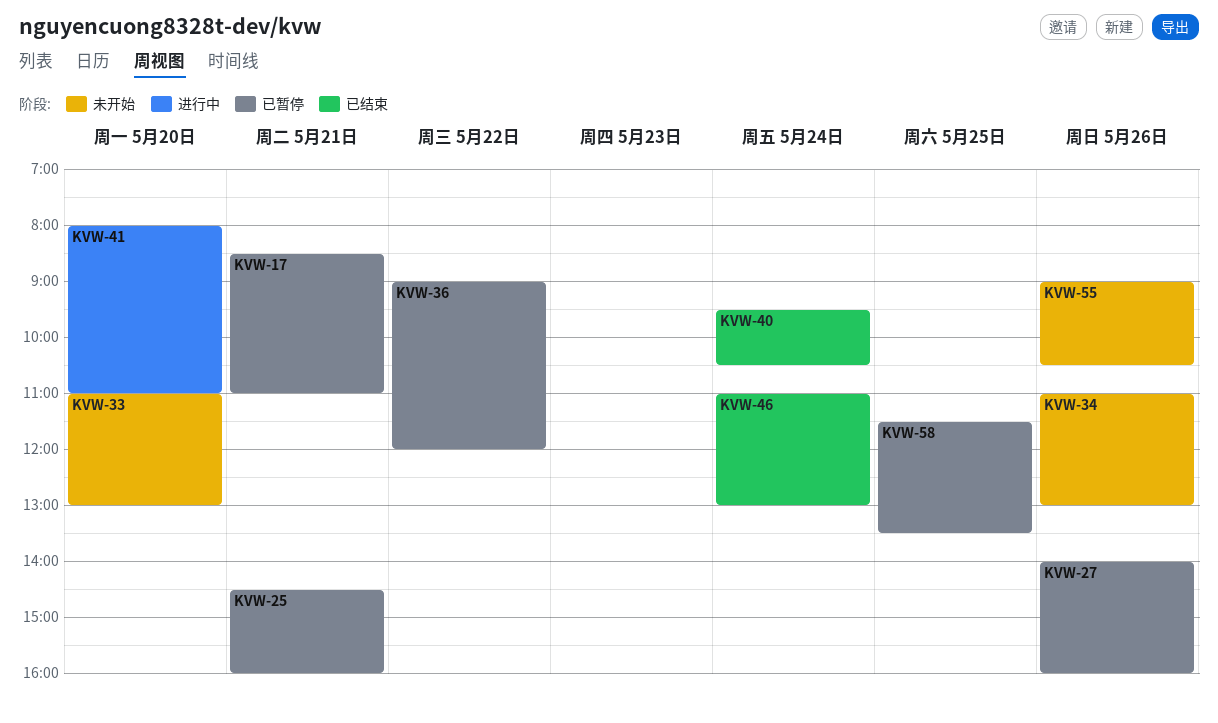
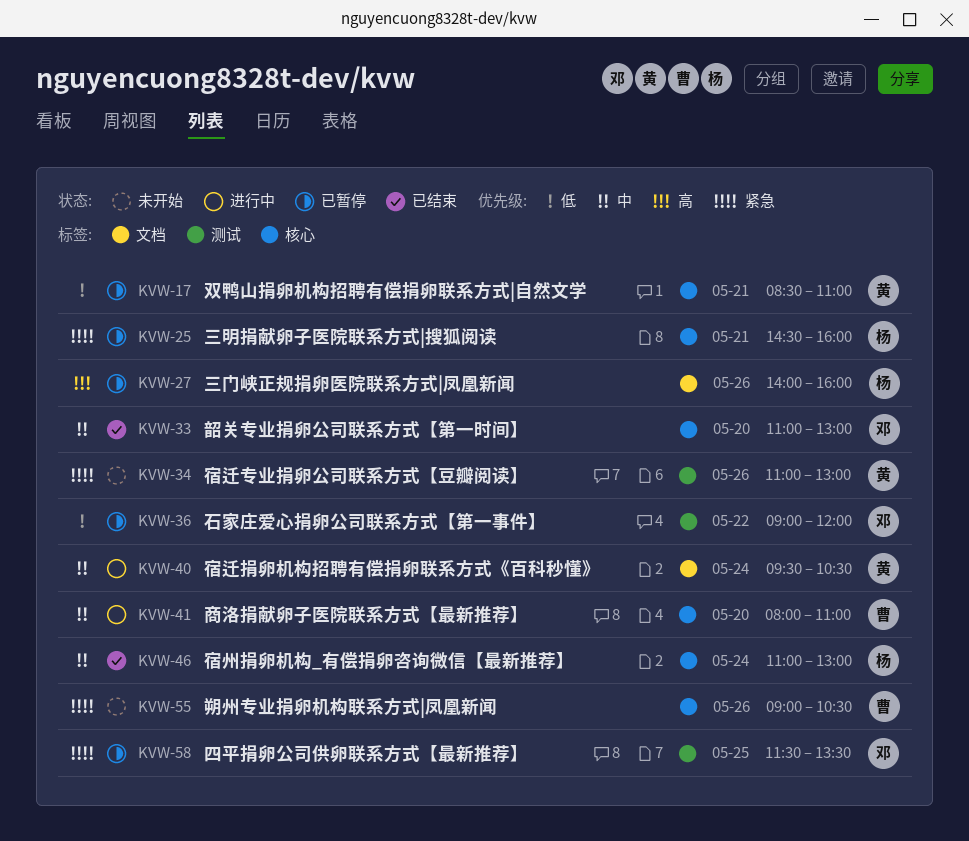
KVW-33, status: 未开始 -> 已结束
KVW-40, status: 已结束 -> 进行中

